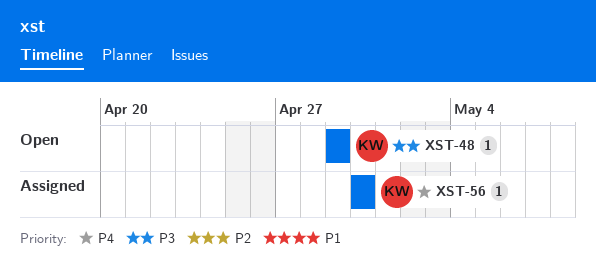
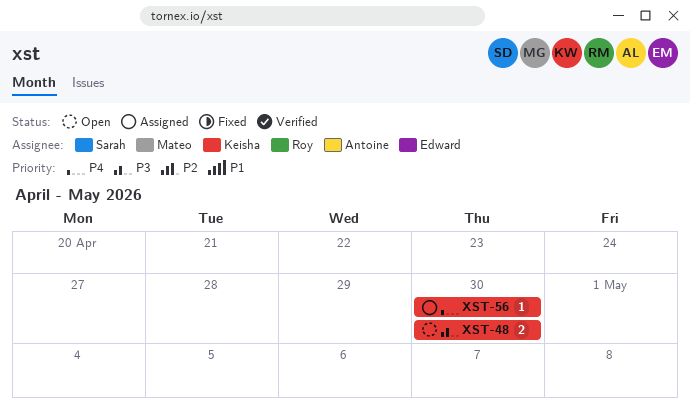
XST-48, estimate: 1 -> 2
XST-48, start: Apr 29 -> Apr 30
XST-48, due: Apr 29 -> Apr 30

